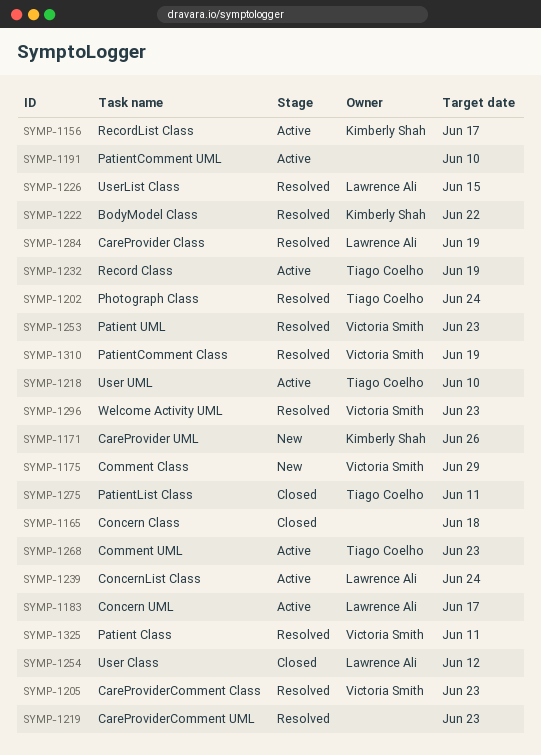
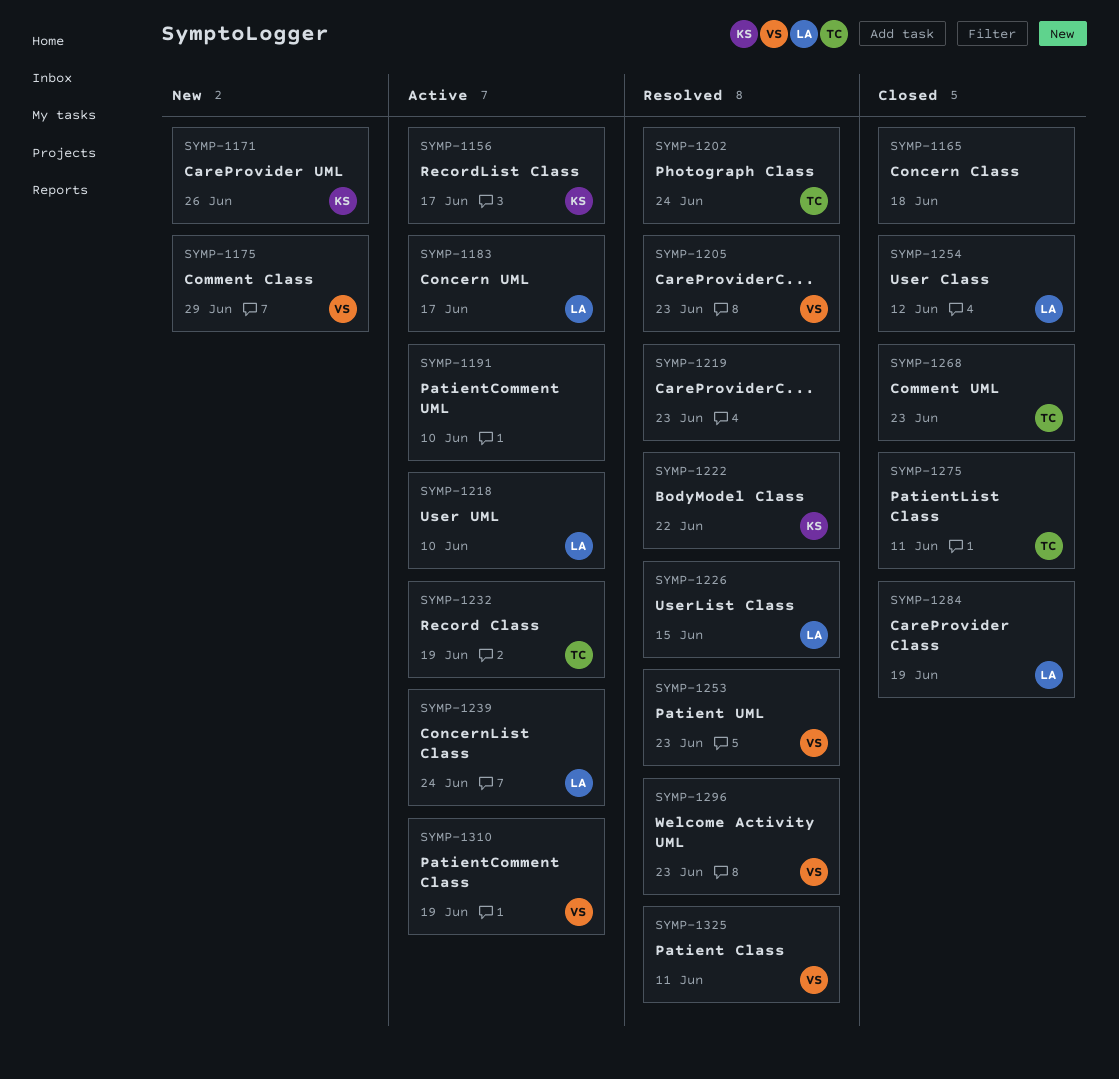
SYMP-1218, owner: Tiago Coelho -> Lawrence Ali
SYMP-1268, status: Active -> Closed
SYMP-1284, status: Resolved -> Closed
SYMP-1310, status: Resolved -> Active

